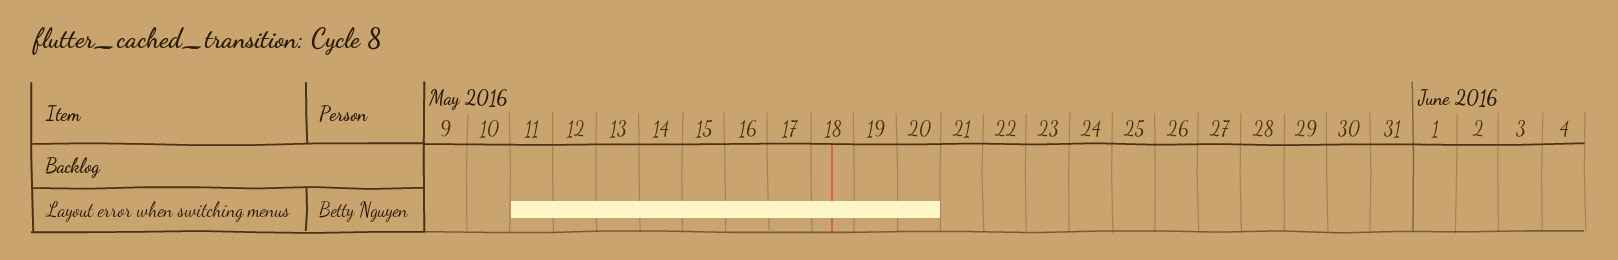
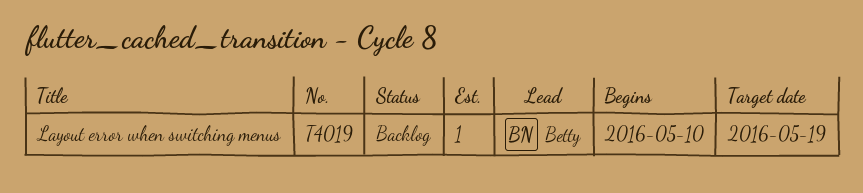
Layout error when switching menus, start: May 11 -> May 10
Layout error when switching menus, due: May 20 -> May 19

